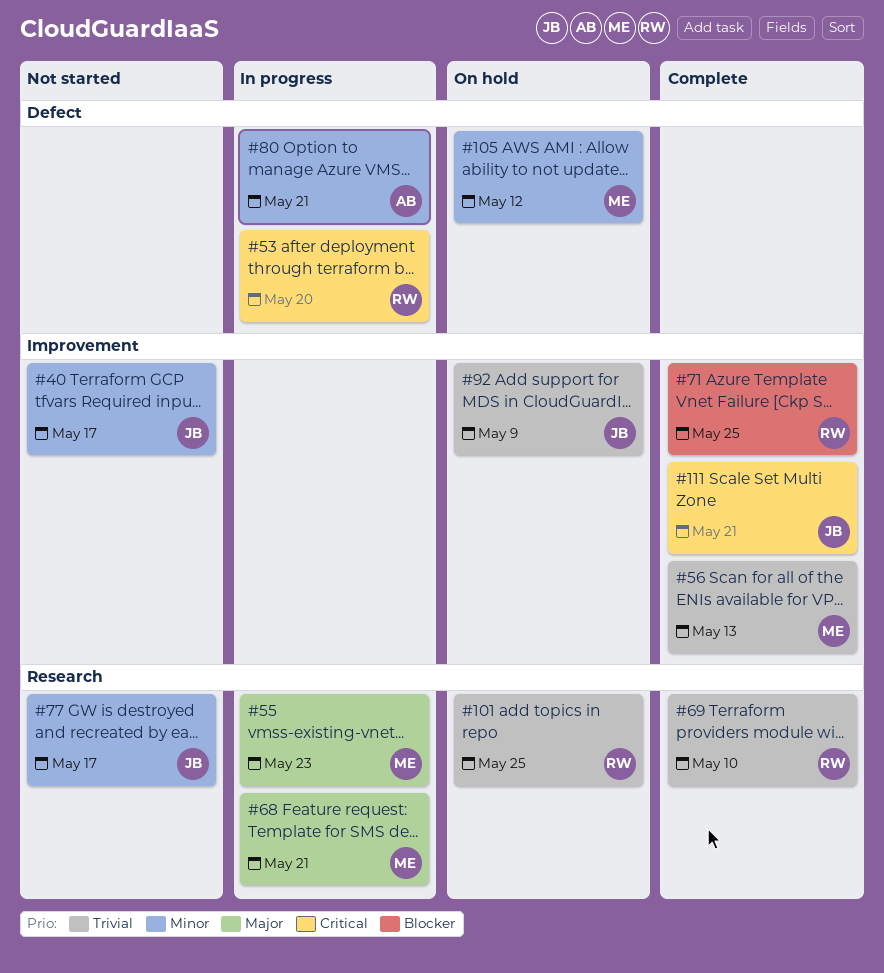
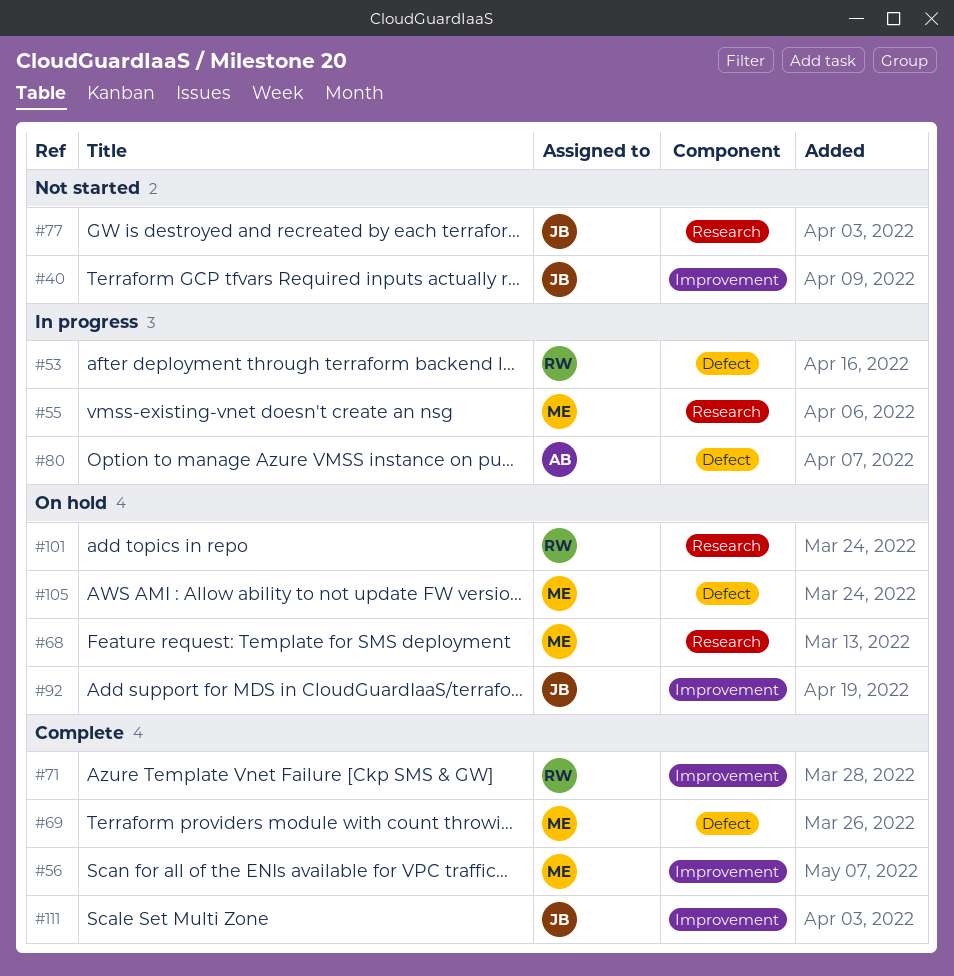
#68, status: In progress -> On hold
#69, owner: RW -> ME
#69, label: Research -> Defect

